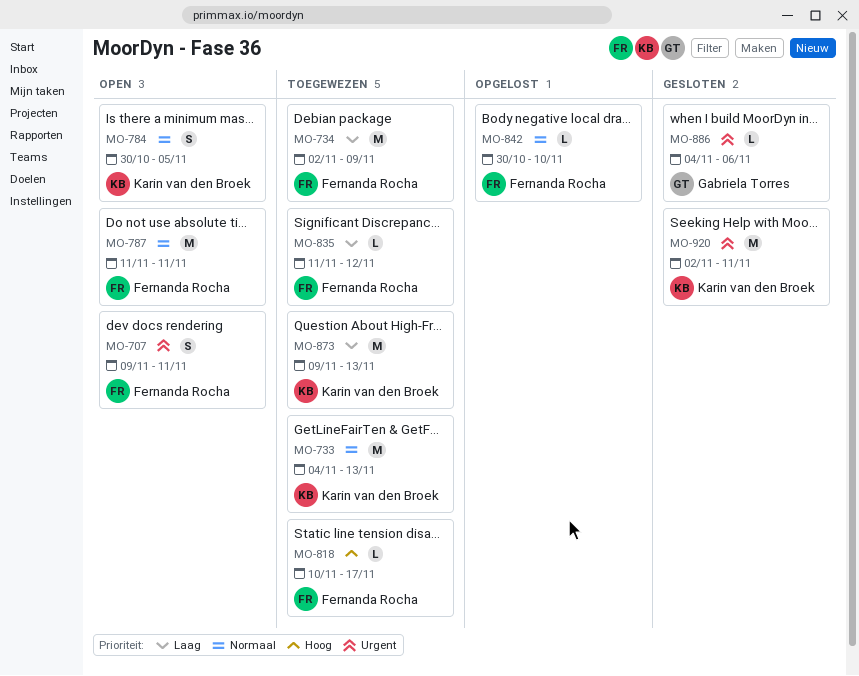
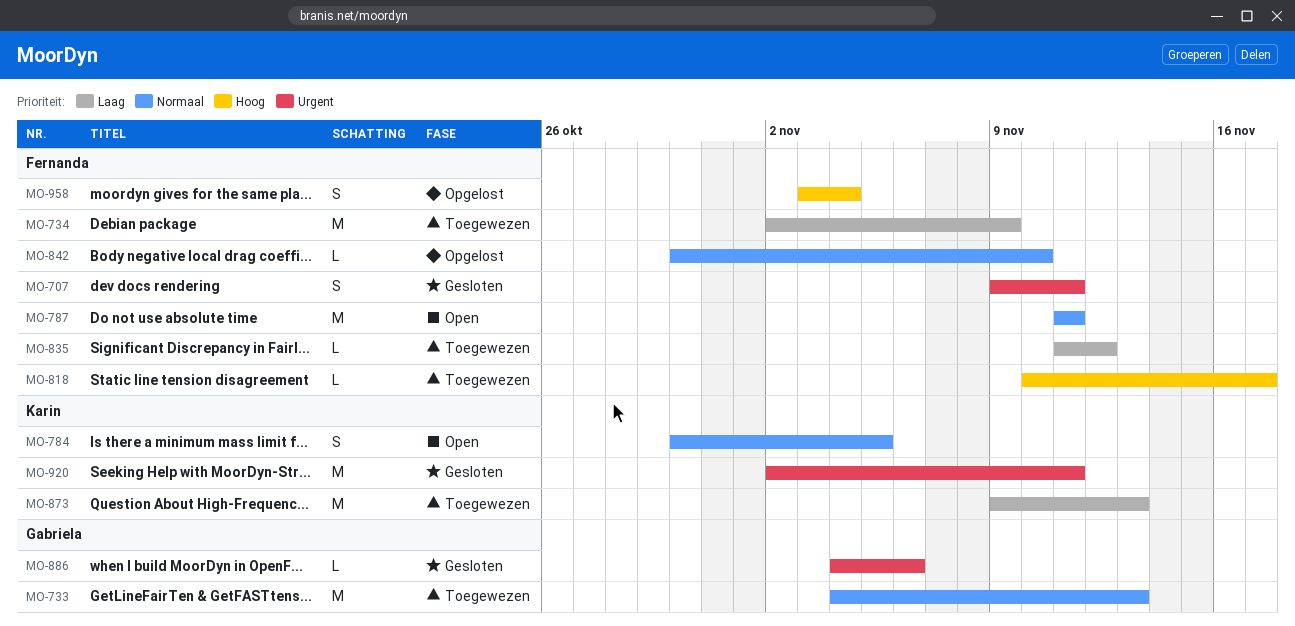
MO-707, status: Open -> Gesloten
MO-733, owner: Karin van den Broek -> Gabriela Torres
MO-958: none -> present

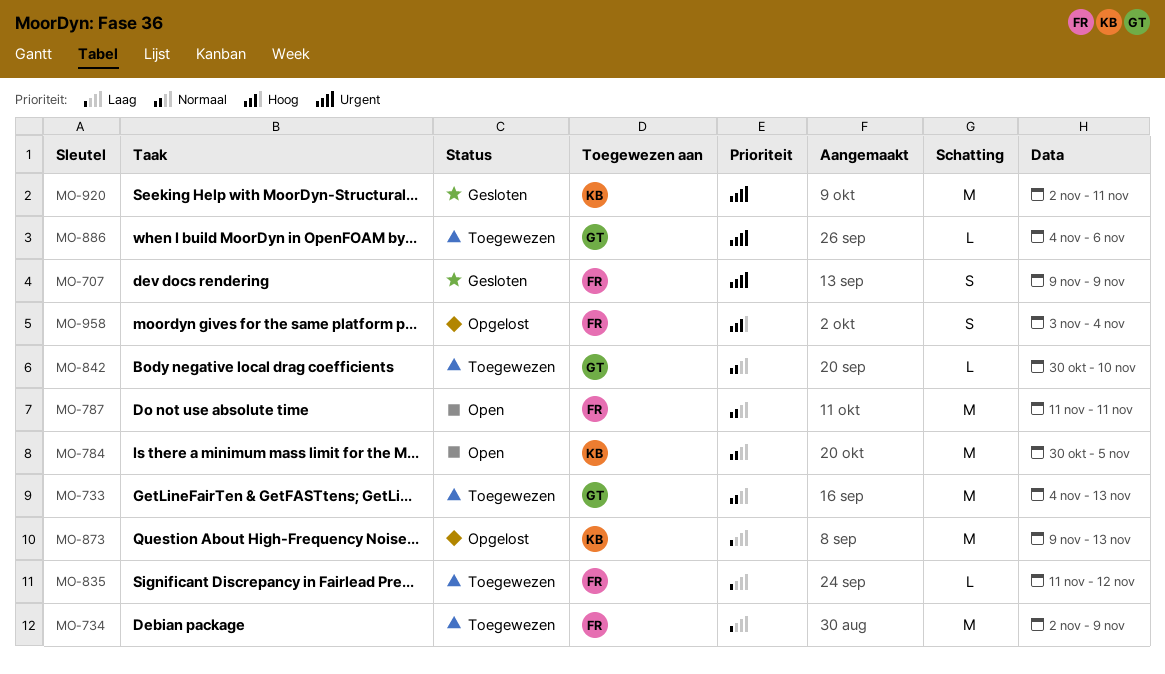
MO-707, due: Nov 11 -> Nov 9
MO-784, estimate: S -> M
MO-818: present -> none
MO-842, status: Opgelost -> Toegewezen
MO-842, owner: Fernanda -> Gabriela
MO-873, status: Toegewezen -> Opgelost
MO-886, status: Gesloten -> Toegewezen

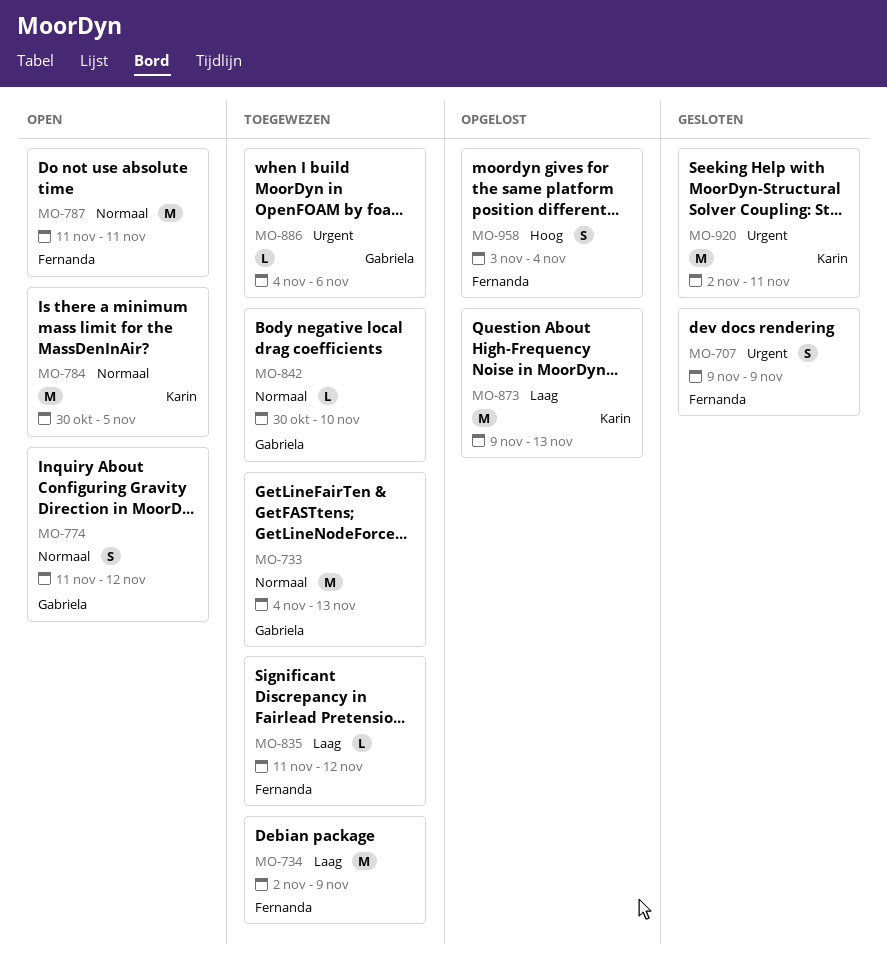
MO-774: none -> present

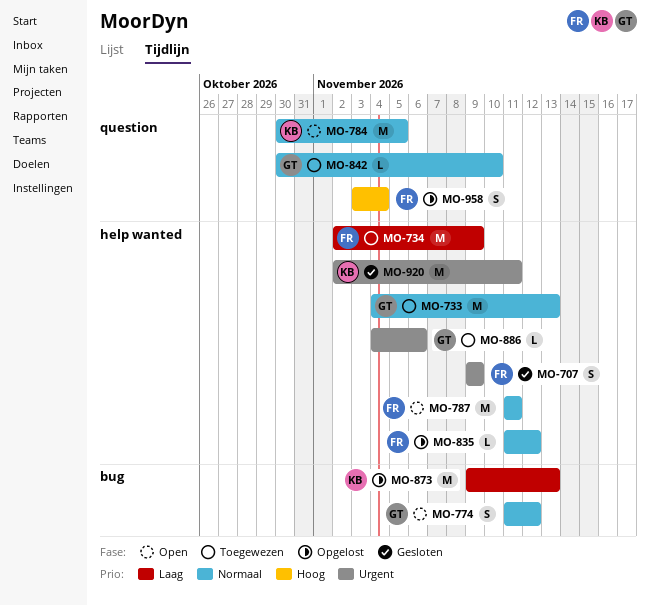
MO-835, status: Toegewezen -> Opgelost
MO-835, priority: Laag -> Normaal

